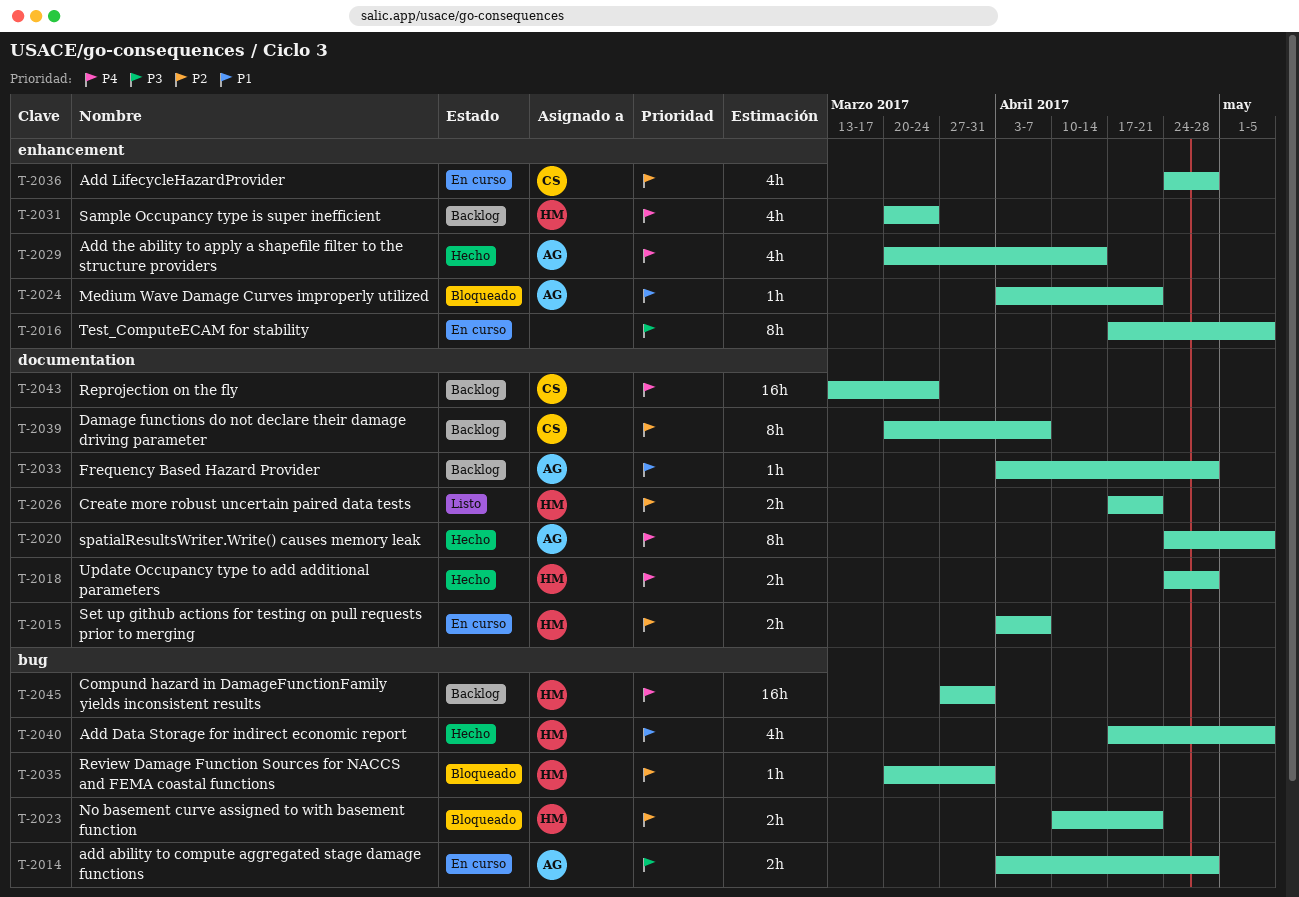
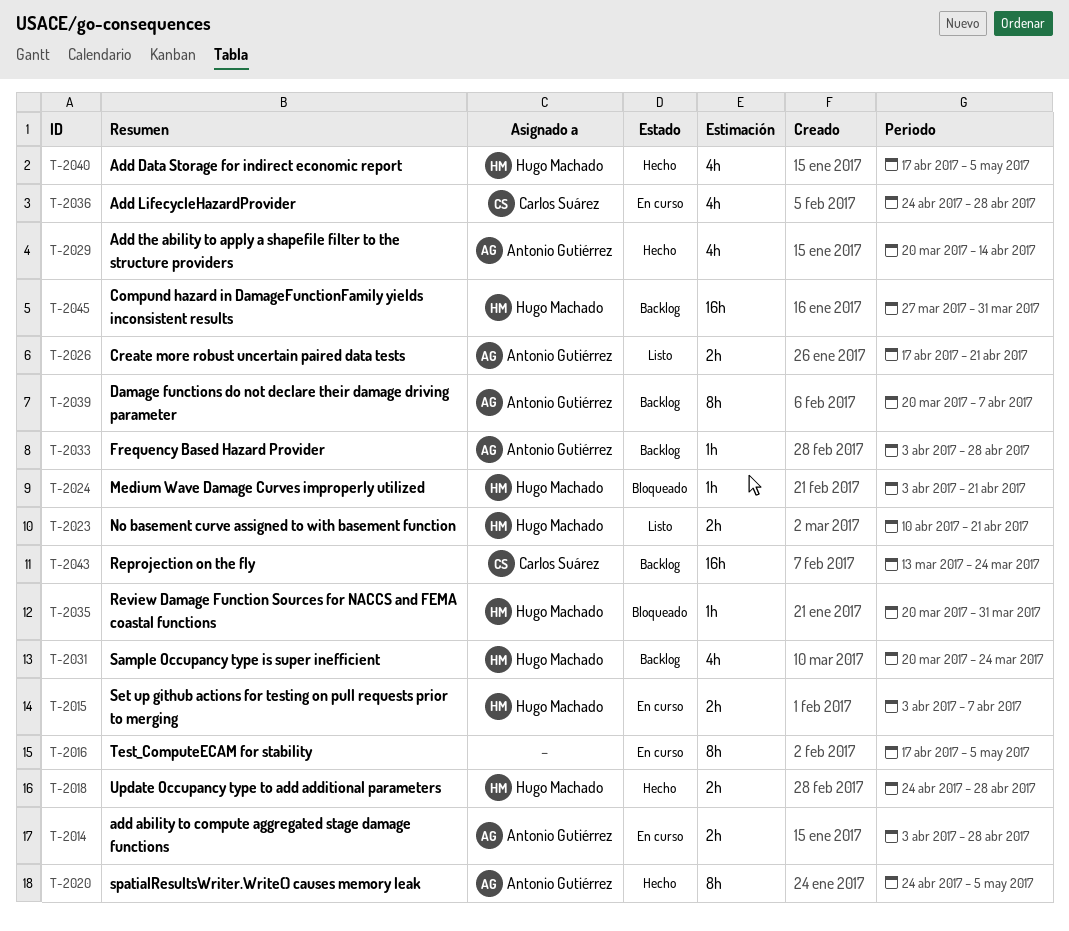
T-2023, status: Bloqueado -> Listo
T-2024, owner: Antonio Gutiérrez -> Hugo Machado
T-2026, owner: Hugo Machado -> Antonio Gutiérrez
T-2039, owner: Carlos Suárez -> Antonio Gutiérrez

